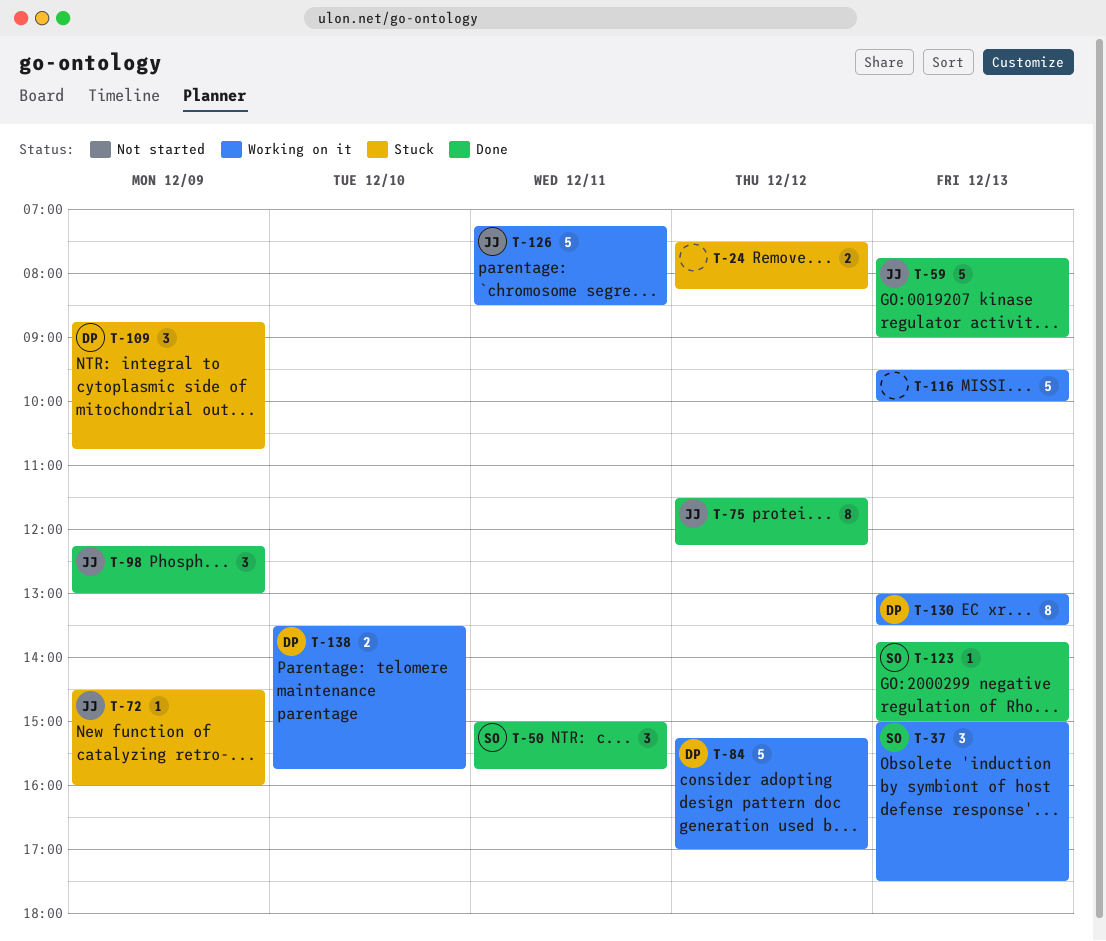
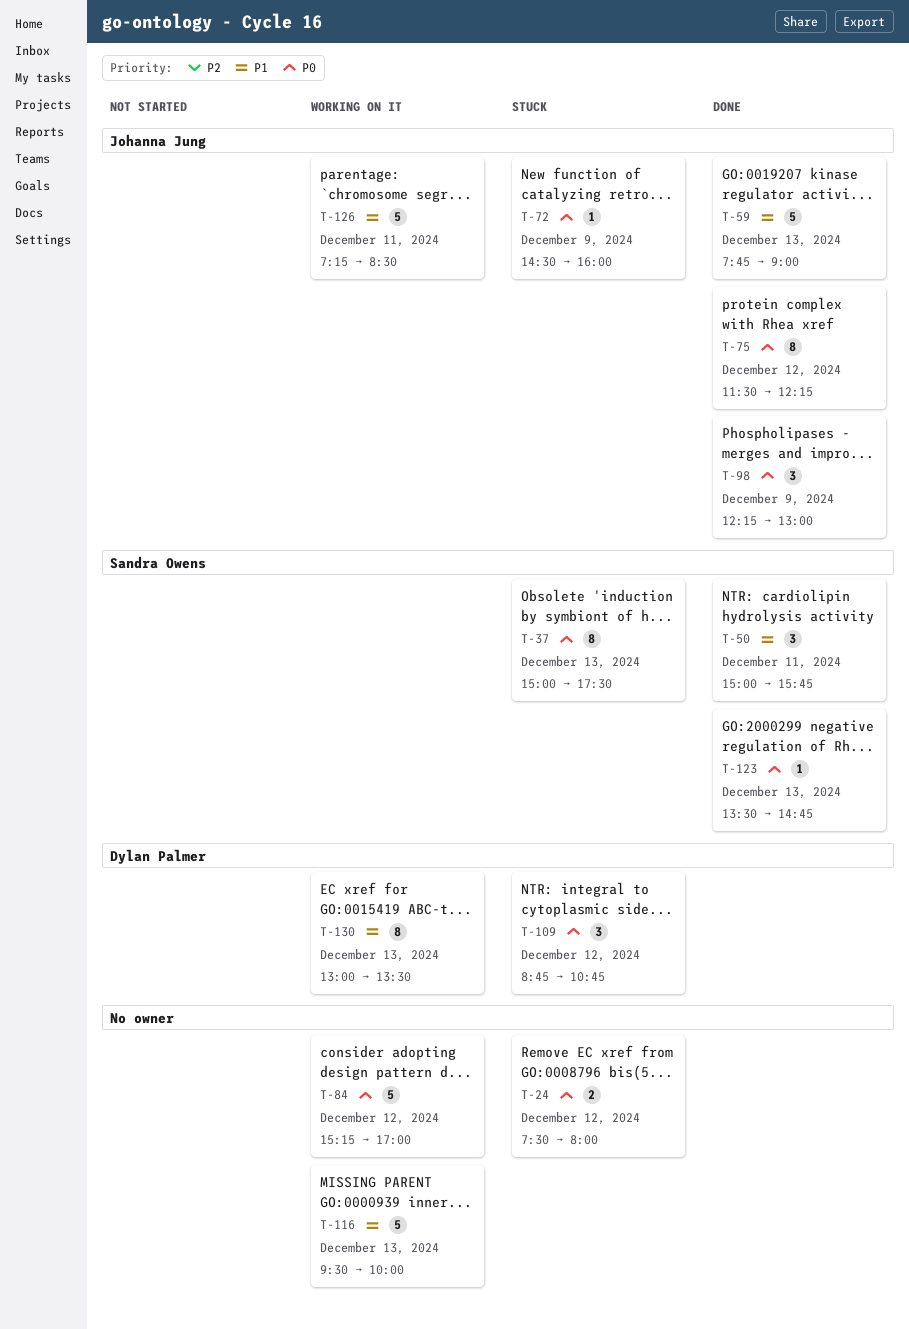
T-24, ends: 08:15 -> 08:00
T-37, status: Working on it -> Stuck
T-37, estimate: 3 -> 8
T-84, owner: Dylan Palmer -> none
T-109, day: Dec 9 -> Dec 12
T-123, begins: 13:45 -> 13:30
T-123, ends: 15:00 -> 14:45
T-138: present -> none

